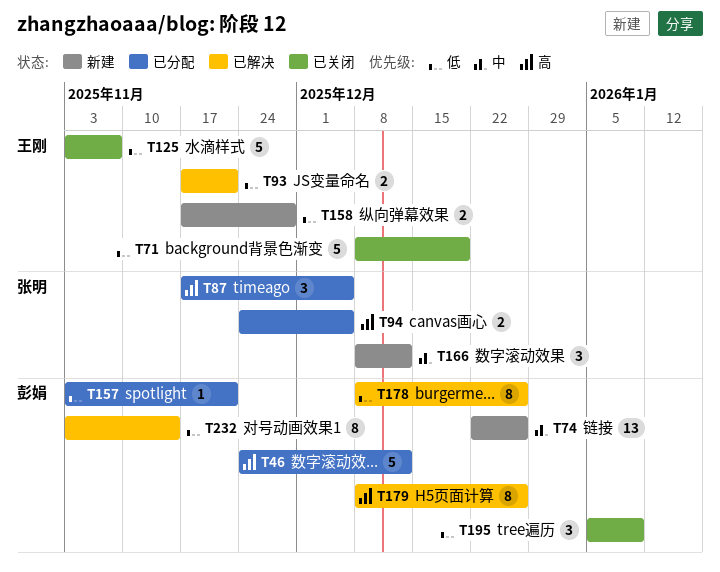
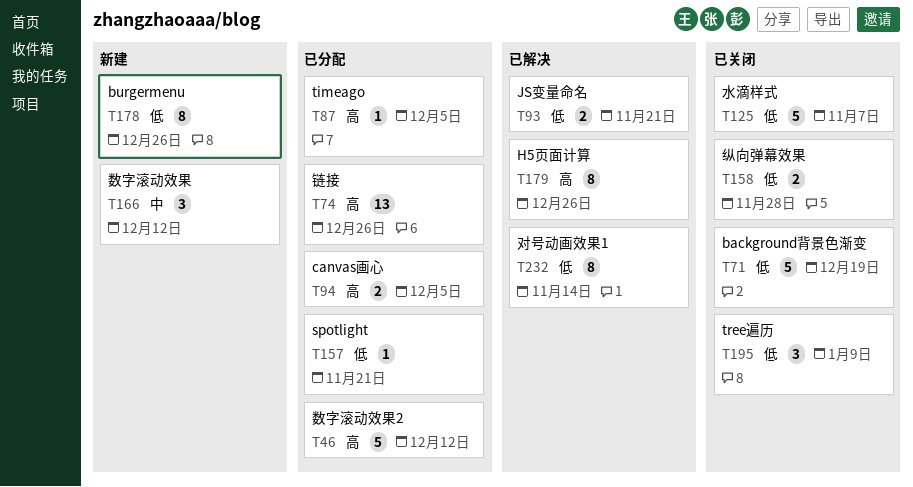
T74, status: 新建 -> 已分配
T74, priority: 中 -> 高
T87, estimate: 3 -> 1
T158, status: 新建 -> 已关闭
T178, status: 已解决 -> 新建

